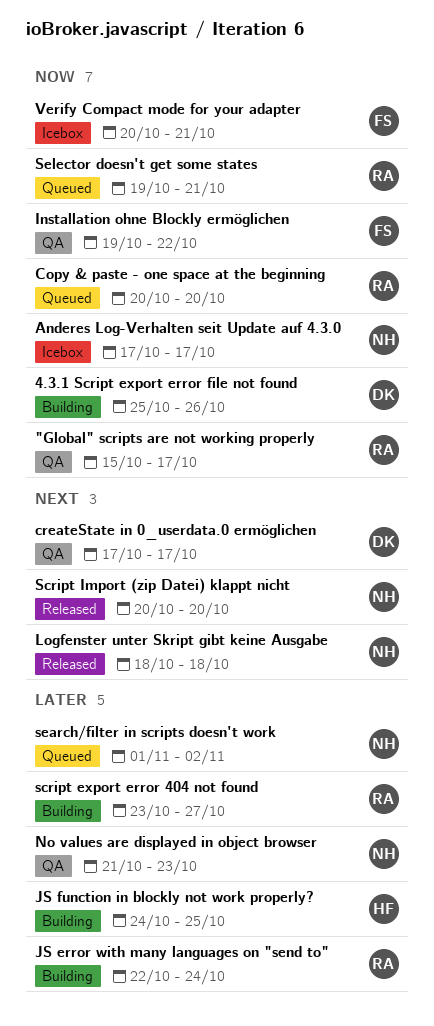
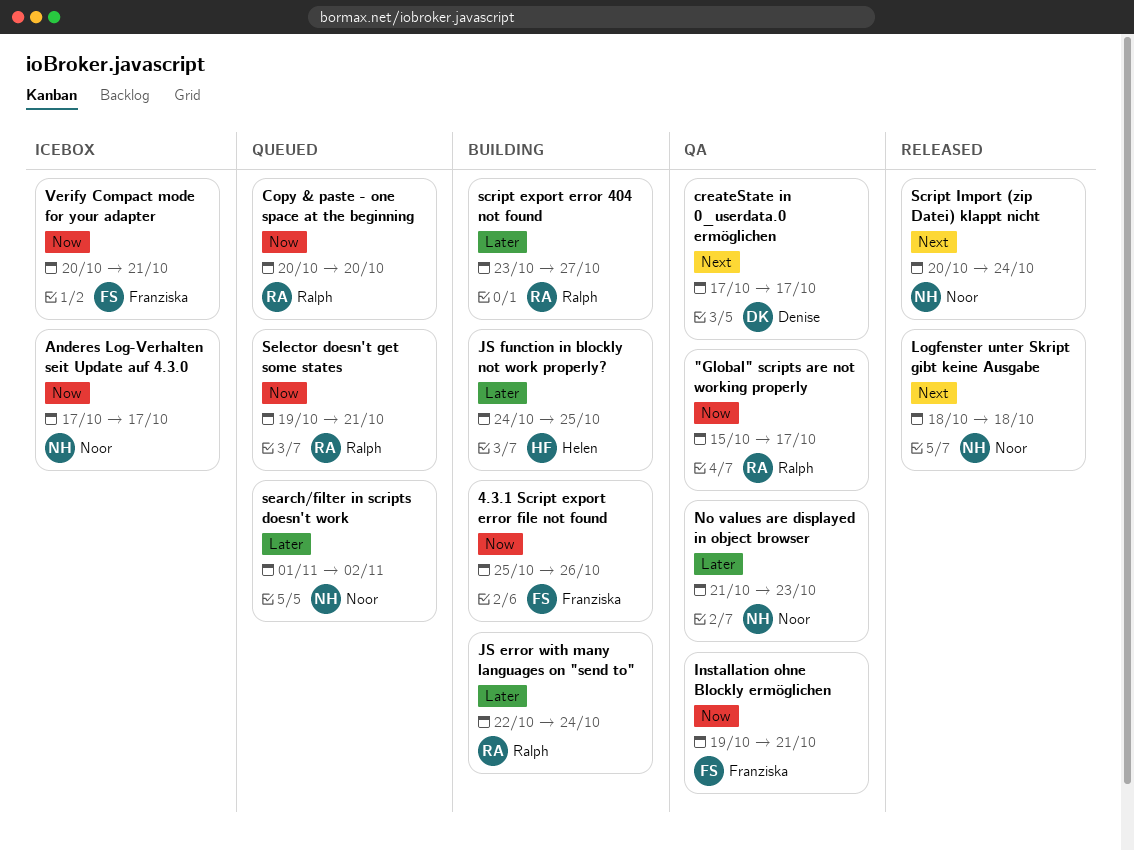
4.3.1 Script export error file not found, owner: Denise -> Franziska
Installation ohne Blockly ermöglichen, due: Oct 22 -> Oct 21
Script Import (zip Datei) klappt nicht, due: Oct 20 -> Oct 24

